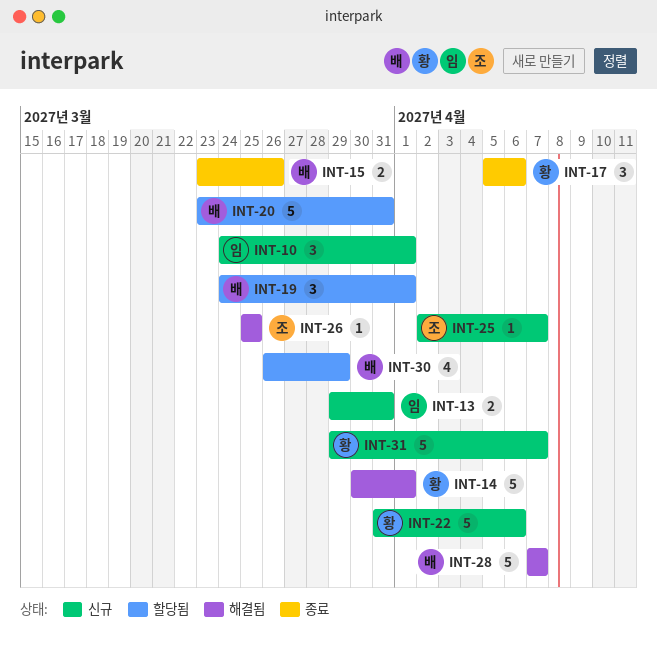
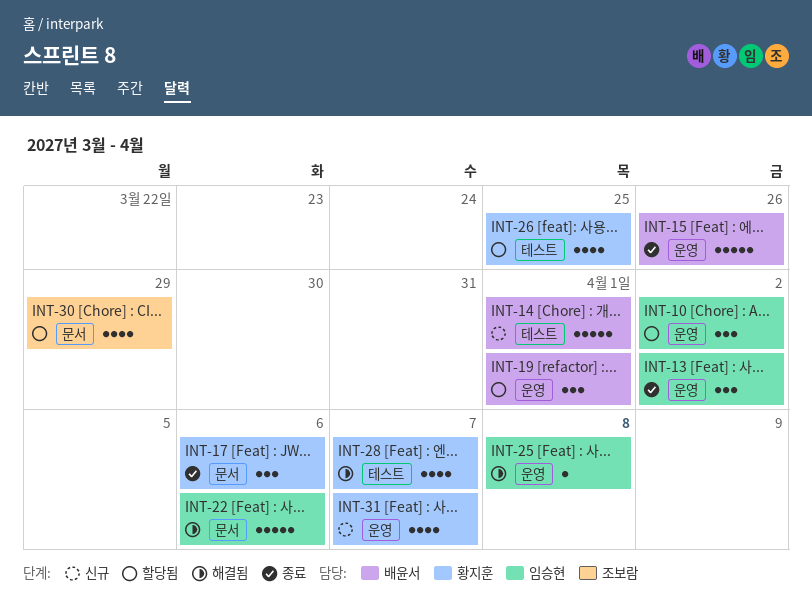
INT-10, status: 신규 -> 할당됨
INT-10, due: Apr 1 -> Apr 2
INT-13, status: 신규 -> 종료
INT-13, estimate: 2 -> 3
INT-13, due: Mar 31 -> Apr 2
INT-14, status: 해결됨 -> 신규
INT-14, owner: 황지훈 -> 배윤서
INT-15, estimate: 2 -> 5
INT-20: present -> none
INT-22, status: 신규 -> 해결됨
INT-22, owner: 황지훈 -> 임승현
INT-25, status: 신규 -> 해결됨
INT-25, owner: 조보람 -> 임승현
INT-25, due: Apr 7 -> Apr 8
INT-26, status: 해결됨 -> 할당됨
INT-26, owner: 조보람 -> 황지훈
INT-26, estimate: 1 -> 4
INT-28, owner: 배윤서 -> 황지훈
INT-28, estimate: 5 -> 4
INT-30, owner: 배윤서 -> 조보람
INT-31, estimate: 5 -> 4

